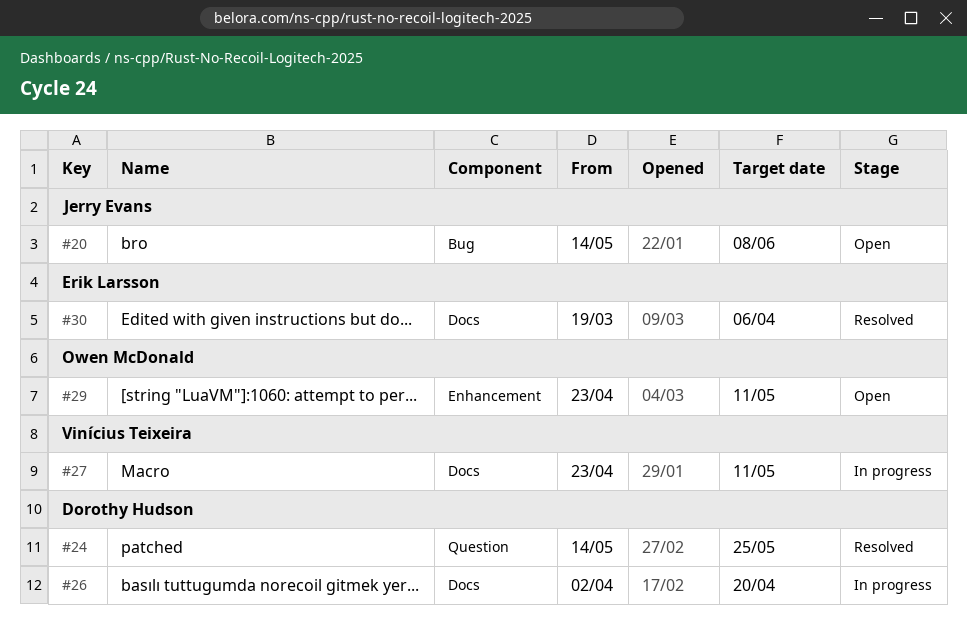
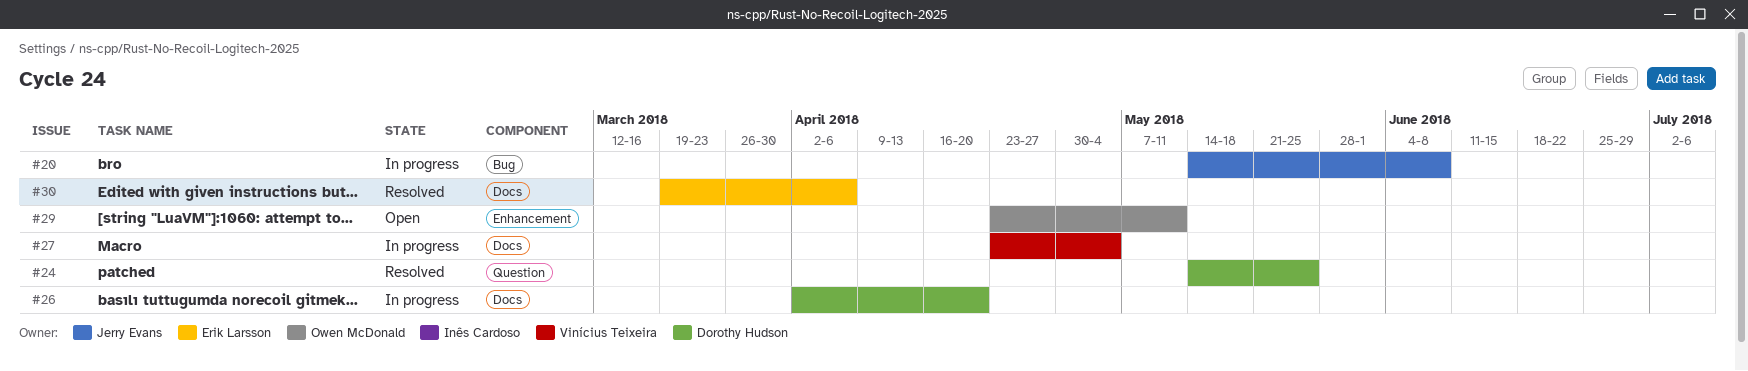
#20, status: Open -> In progress
#27, due: May 11 -> May 4

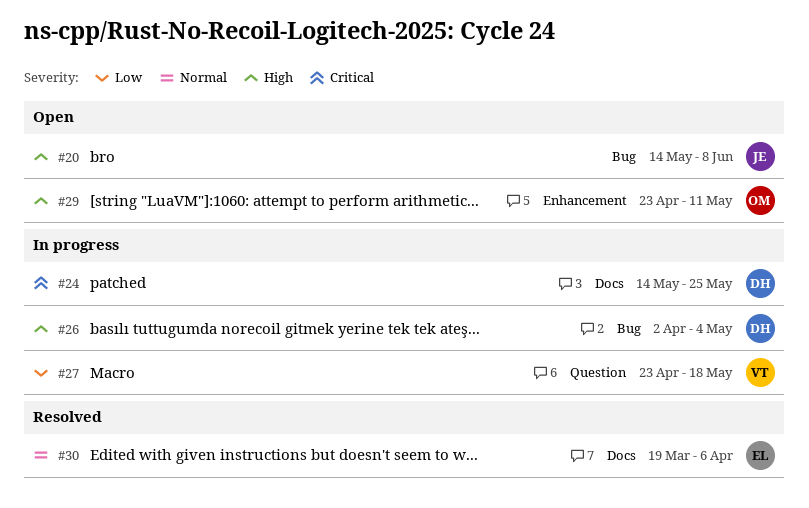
#20, status: In progress -> Open
#24, status: Resolved -> In progress
#24, label: Question -> Docs
#26, label: Docs -> Bug
#26, due: Apr 20 -> May 4
#27, label: Docs -> Question
#27, due: May 4 -> May 18

